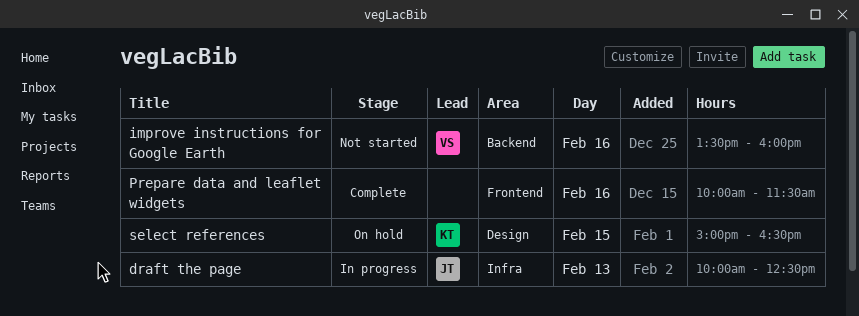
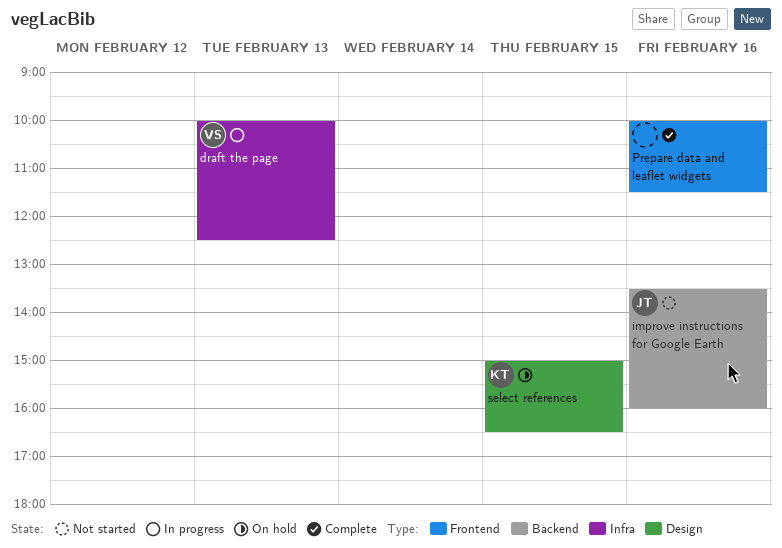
draft the page, owner: JT -> VS
improve instructions for Google Earth, owner: VS -> JT

